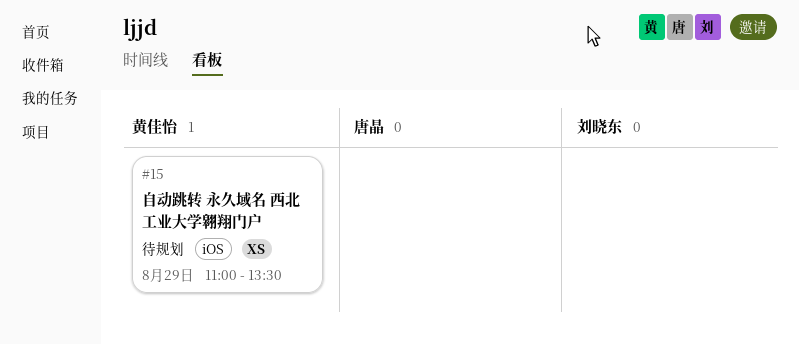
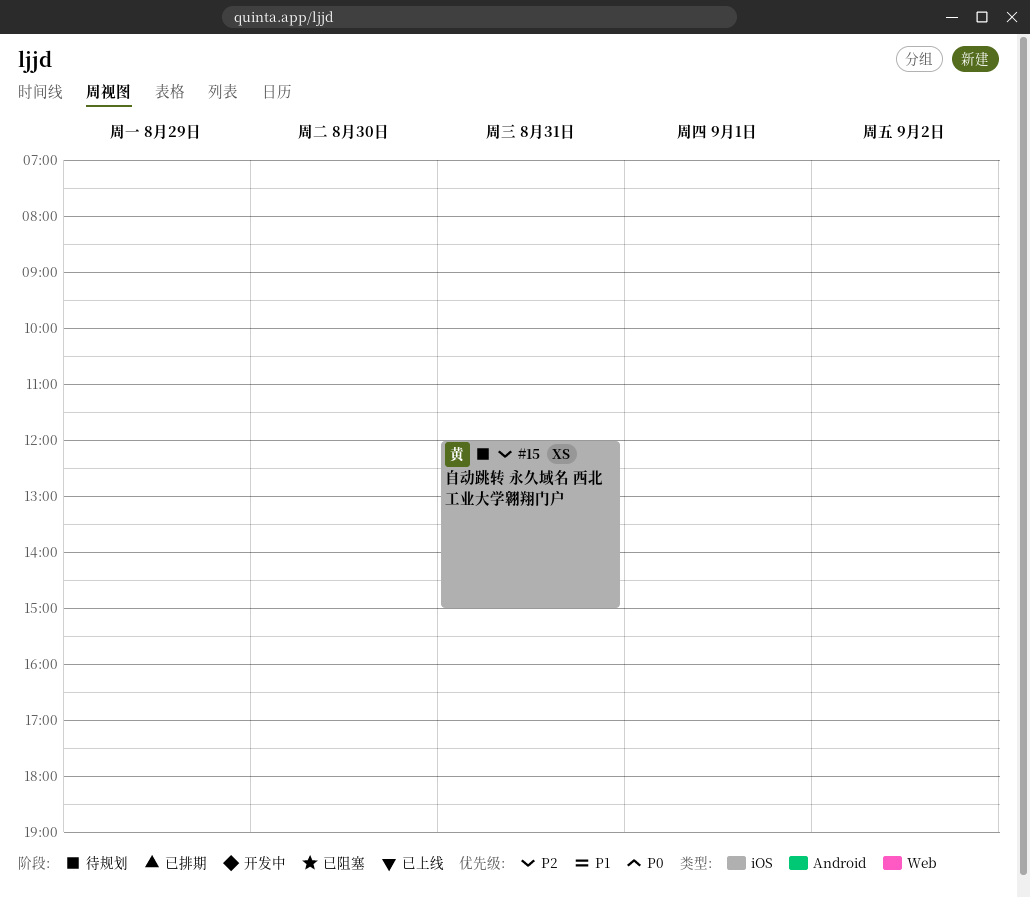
#15, day: Aug 29 -> Aug 31
#15, begins: 11:00 -> 12:00
#15, ends: 13:30 -> 15:00

